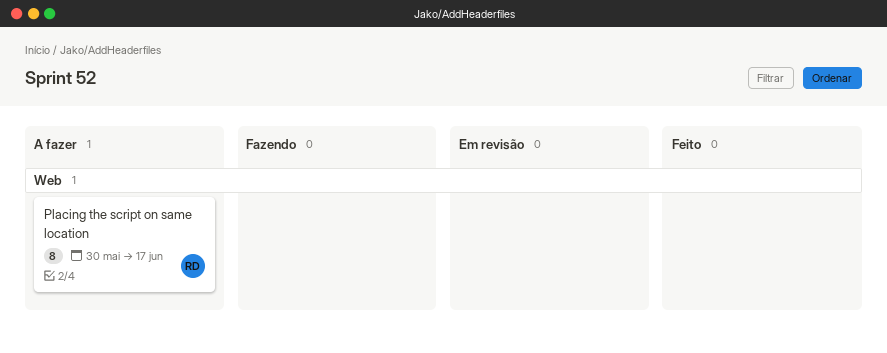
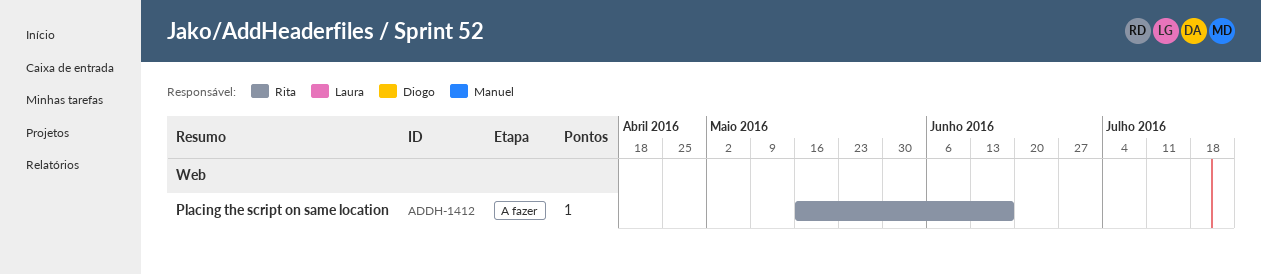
Placing the script on same location, estimate: 8 -> 1
Placing the script on same location, start: May 30 -> May 16

